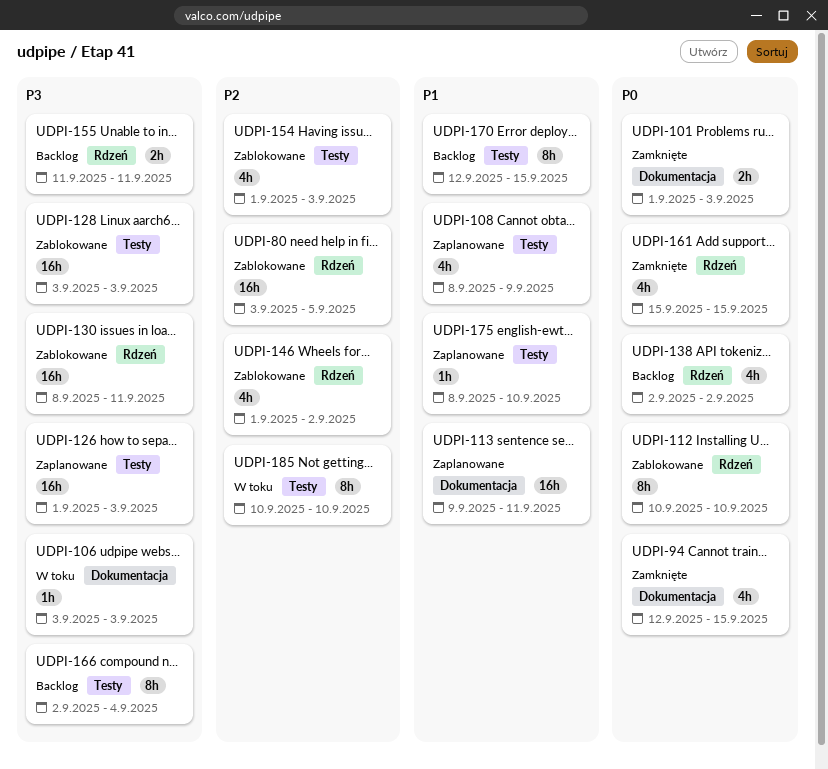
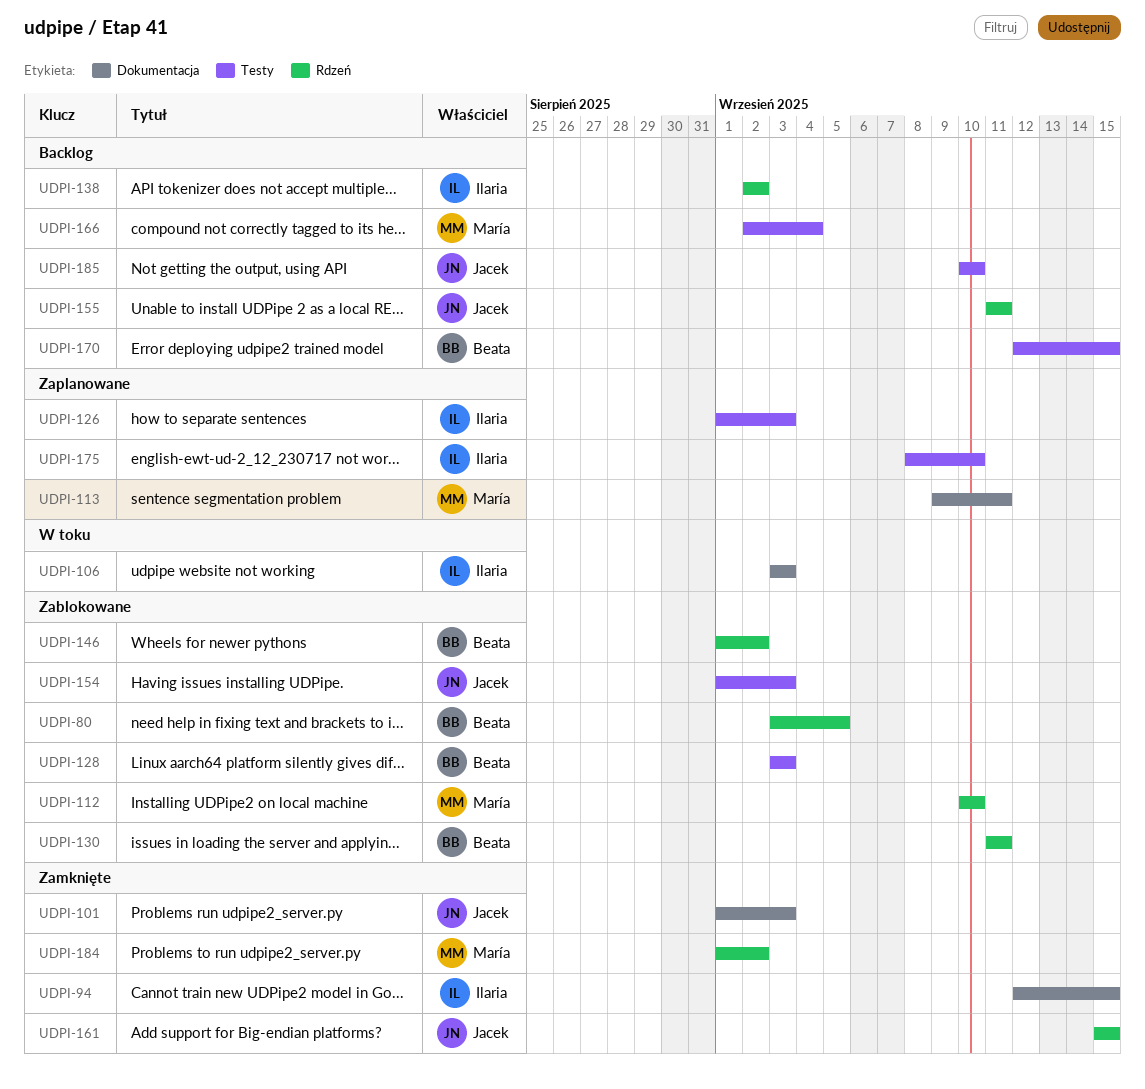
UDPI-108: present -> none
UDPI-130, start: Sep 8 -> Sep 11
UDPI-184: none -> present
UDPI-185, status: W toku -> Backlog

